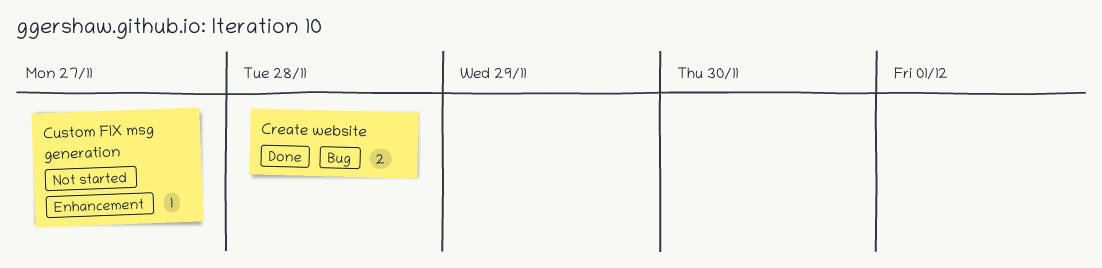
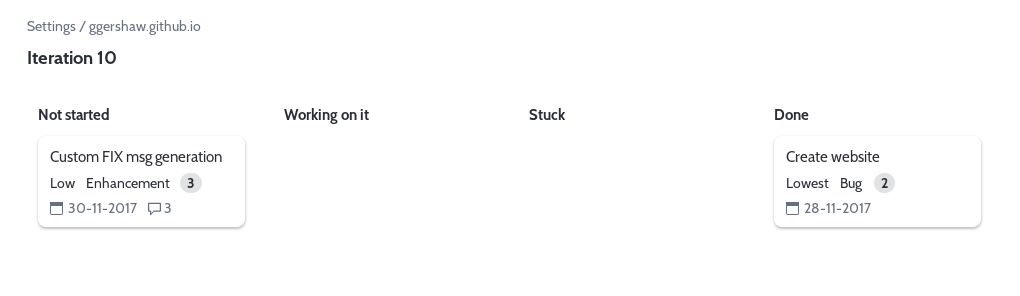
Custom FIX msg generation, estimate: 1 -> 3
Custom FIX msg generation, due: Nov 27 -> Nov 30

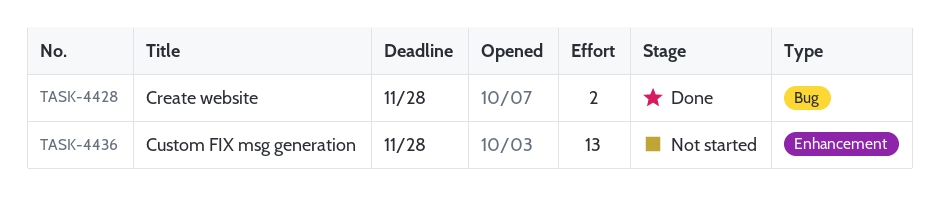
Custom FIX msg generation, estimate: 3 -> 13
Custom FIX msg generation, due: Nov 30 -> Nov 28

